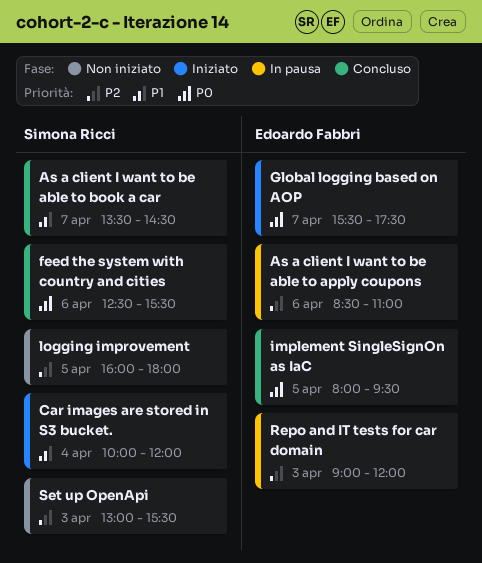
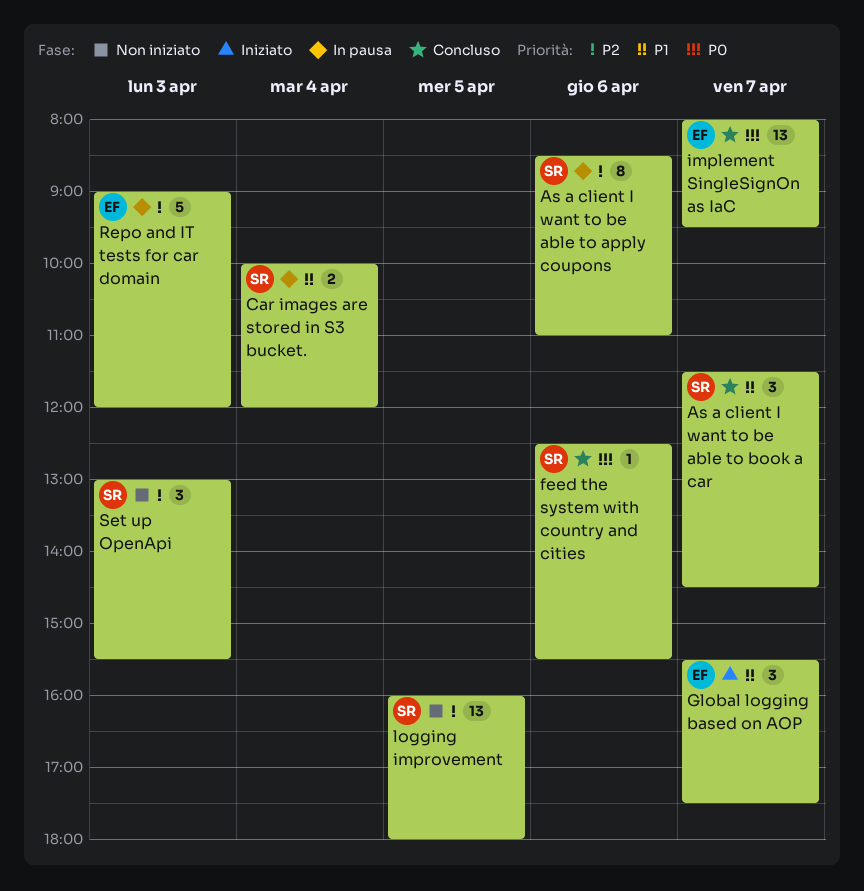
As a client I want to be able to apply coupons, owner: Edoardo Fabbri -> Simona Ricci
As a client I want to be able to book a car, begins: 13:30 -> 11:30
Car images are stored in S3 bucket., status: Iniziato -> In pausa
Global logging based on AOP, priority: P0 -> P1
implement SingleSignOn as IaC, day: Apr 5 -> Apr 7

